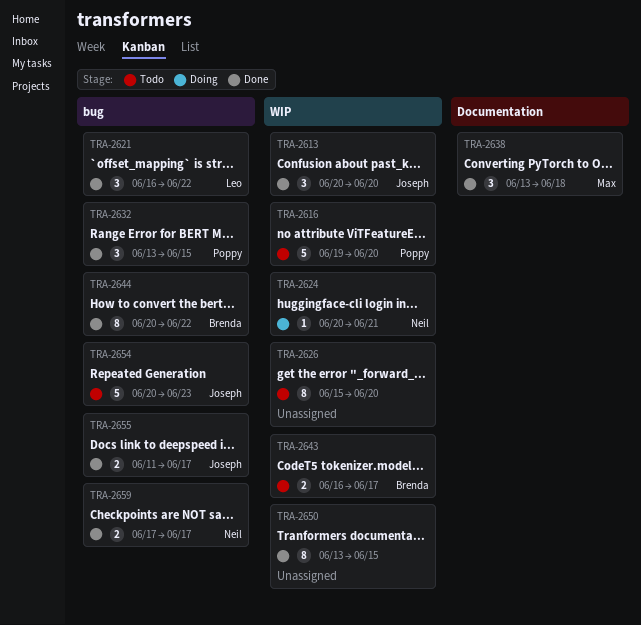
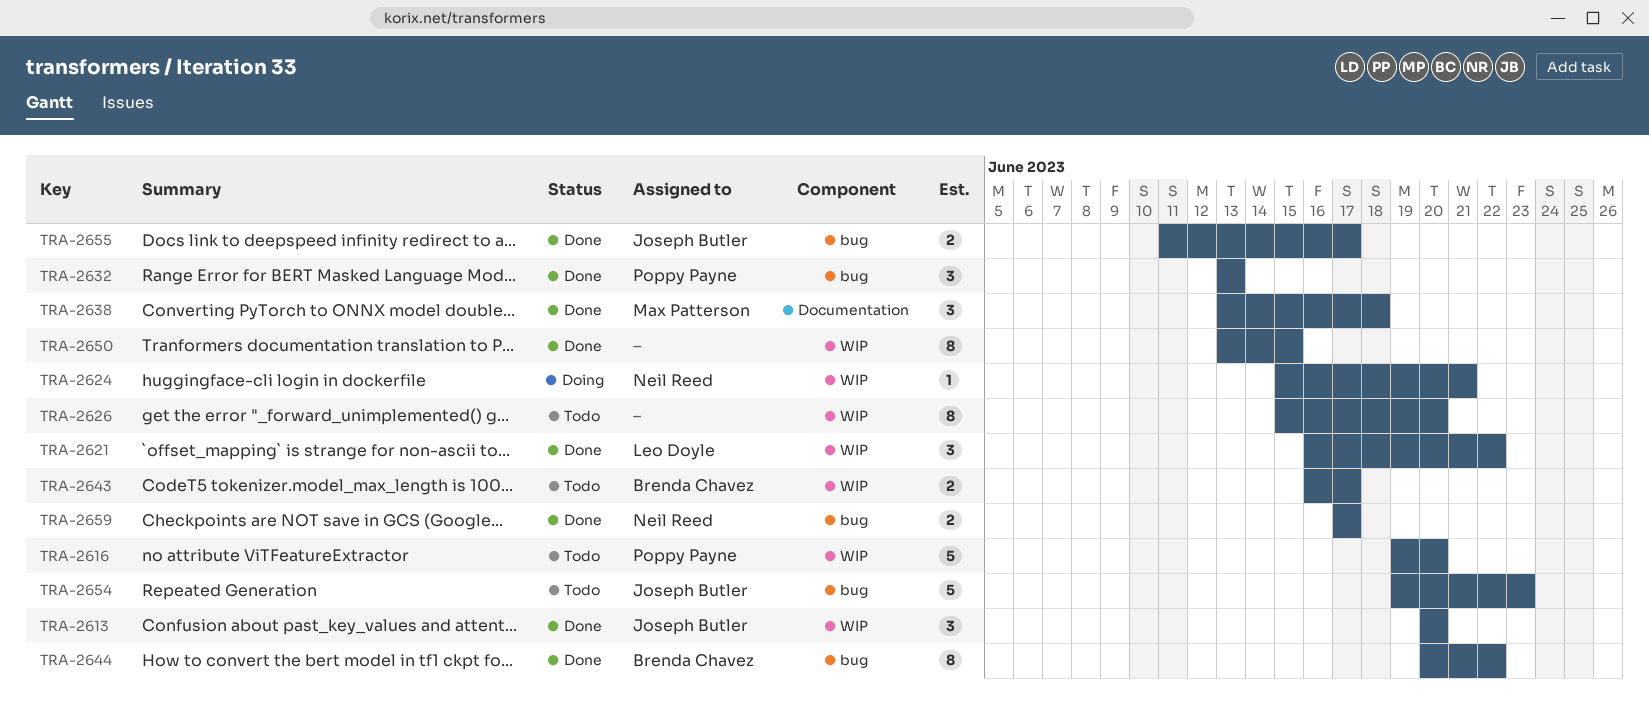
TRA-2621, label: bug -> WIP
TRA-2624, start: Jun 20 -> Jun 15
TRA-2632, due: Jun 15 -> Jun 13
TRA-2654, start: Jun 20 -> Jun 19

